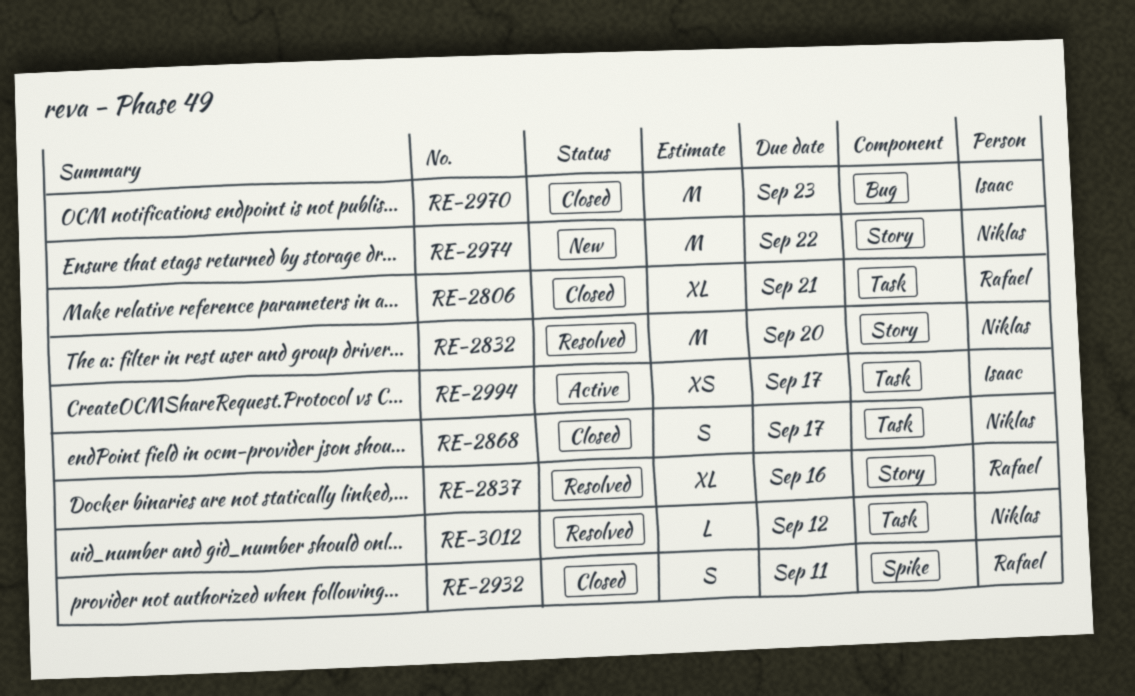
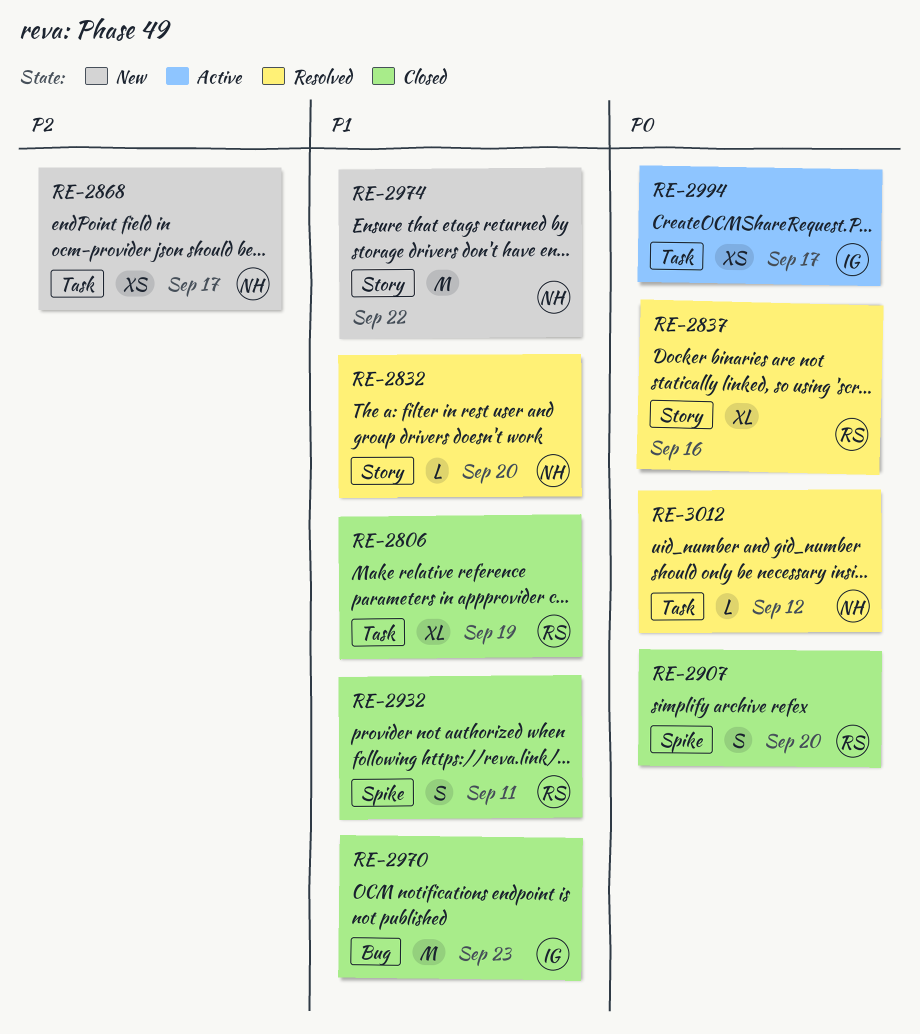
RE-2806, due: Sep 21 -> Sep 19
RE-2832, estimate: M -> L
RE-2868, status: Closed -> New
RE-2868, estimate: S -> XS
RE-2907: none -> present

